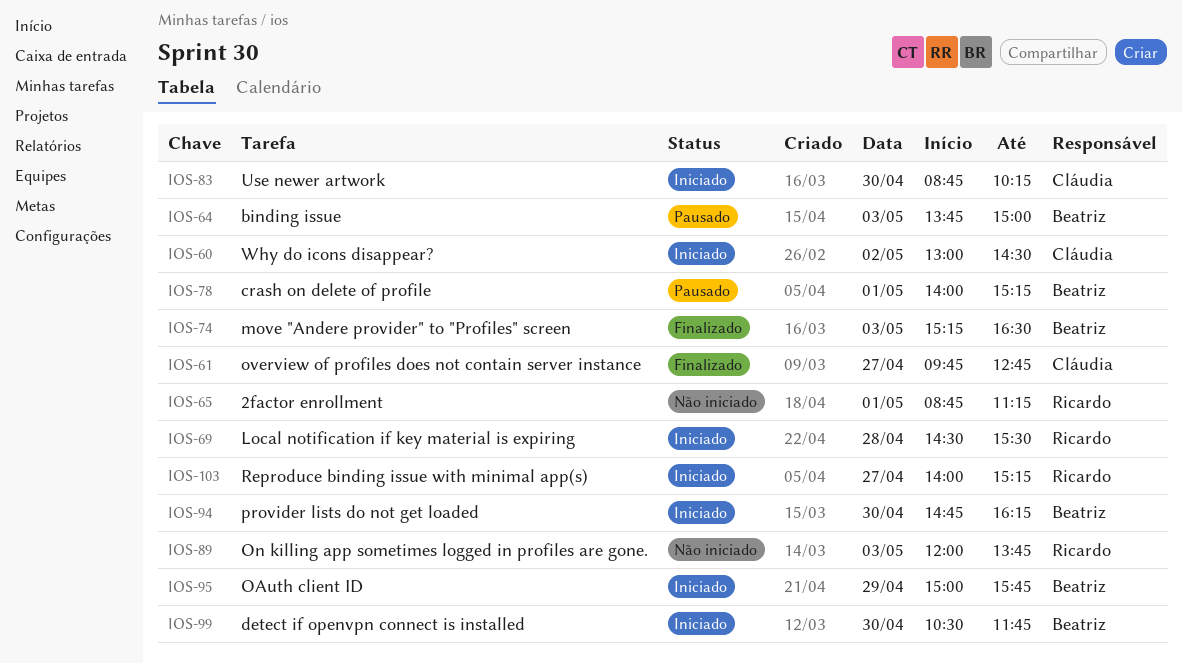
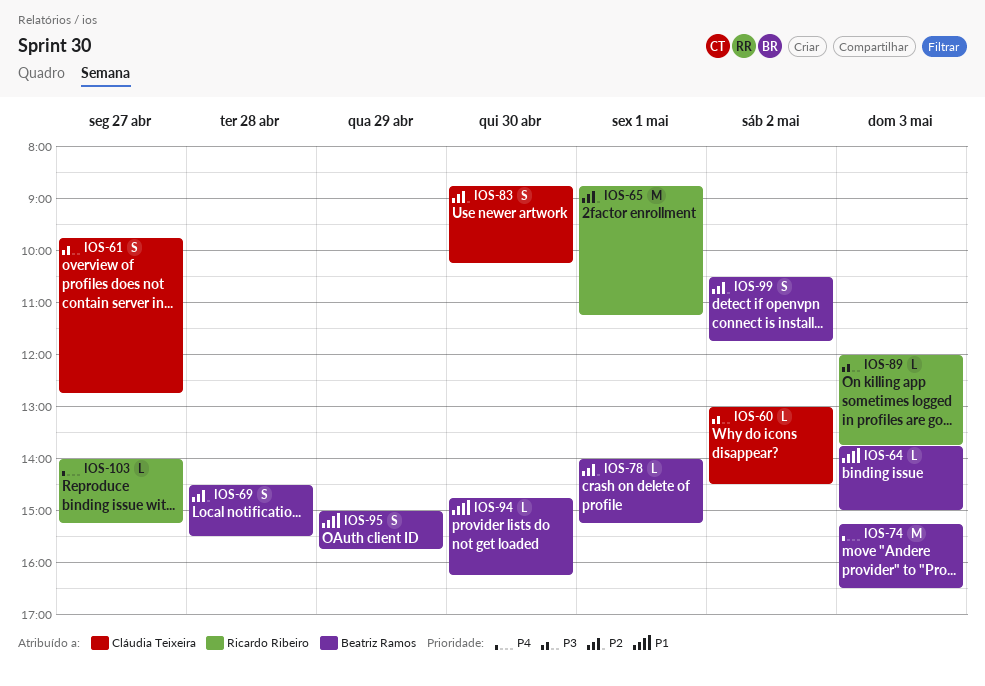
IOS-69, owner: Ricardo Ribeiro -> Beatriz Ramos
IOS-99, day: Apr 30 -> May 2

